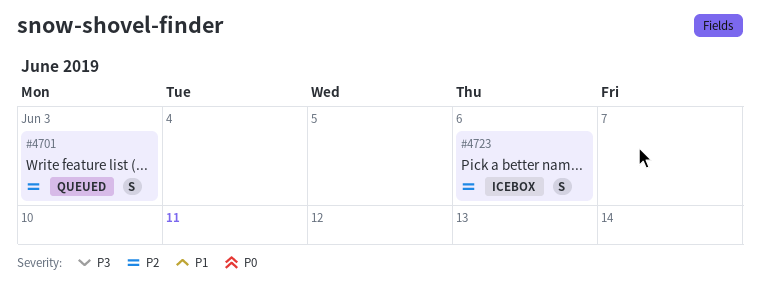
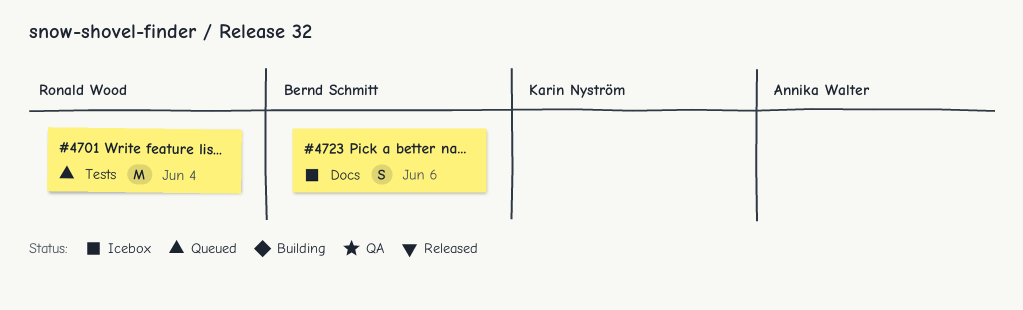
#4701, estimate: S -> M
#4701, due: Jun 3 -> Jun 4

